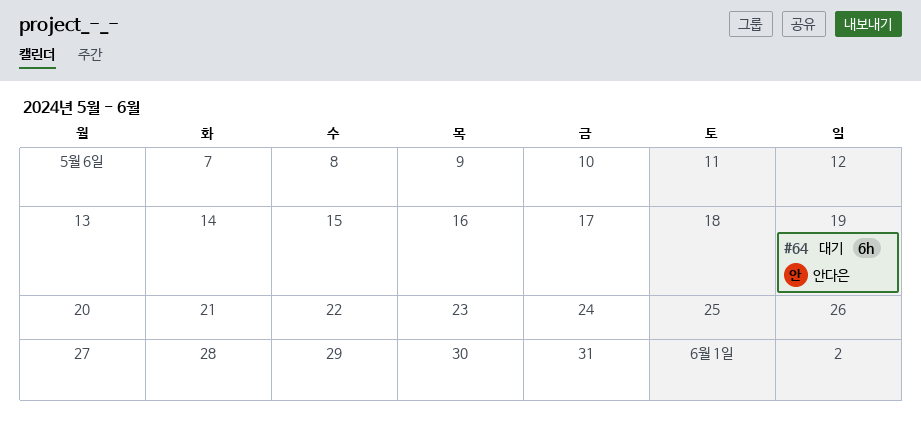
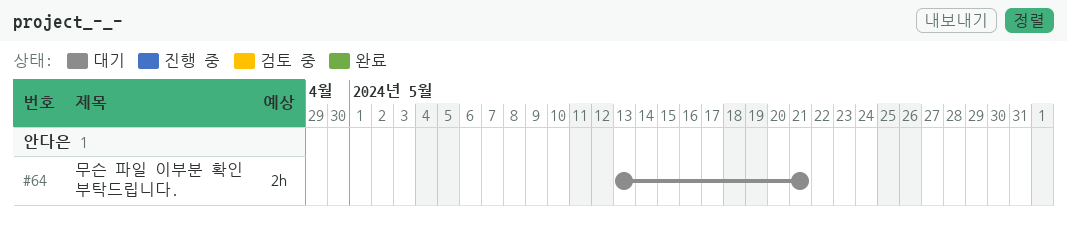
#64, estimate: 6h -> 2h
#64, due: May 19 -> May 21

